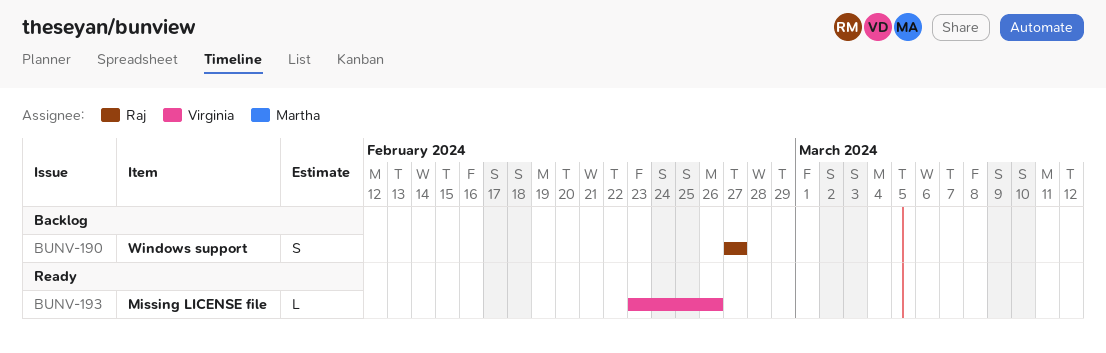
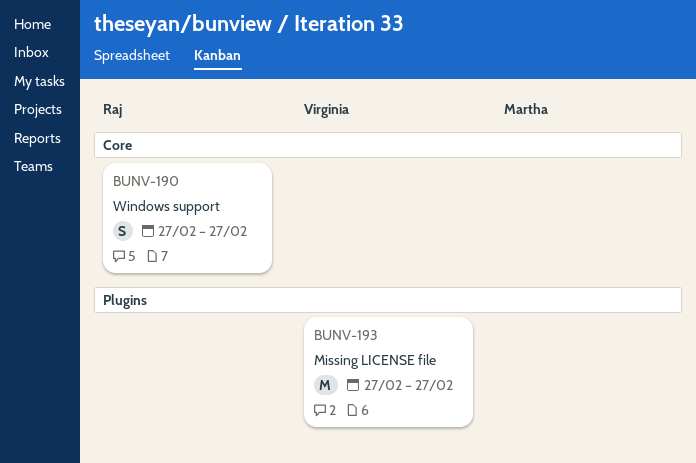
BUNV-193, estimate: L -> M
BUNV-193, start: Feb 23 -> Feb 27
BUNV-193, due: Feb 26 -> Feb 27

